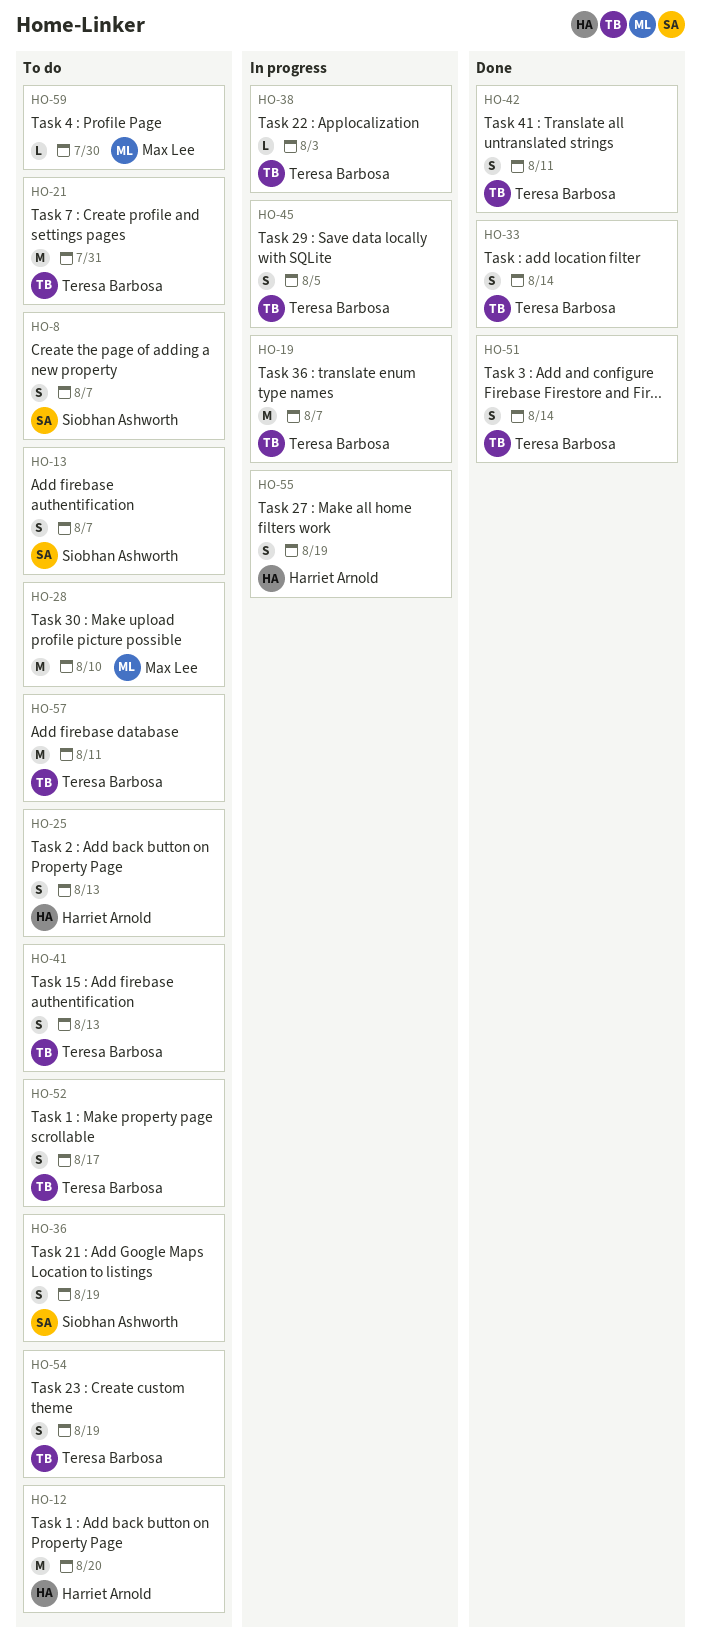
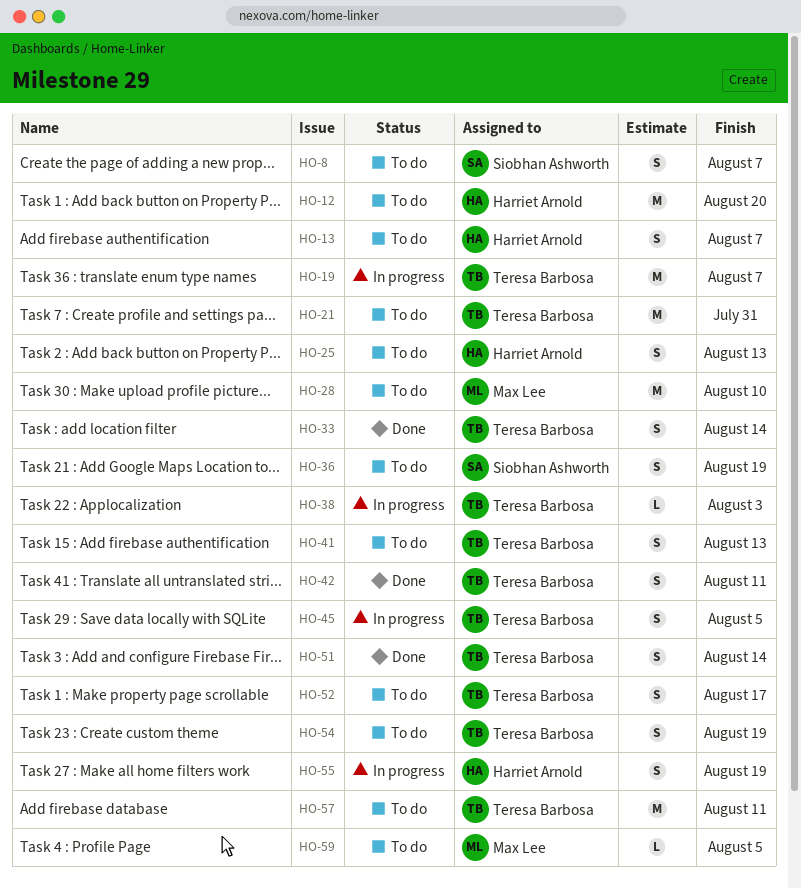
HO-13, owner: Siobhan Ashworth -> Harriet Arnold
HO-59, due: Jul 30 -> Aug 5

